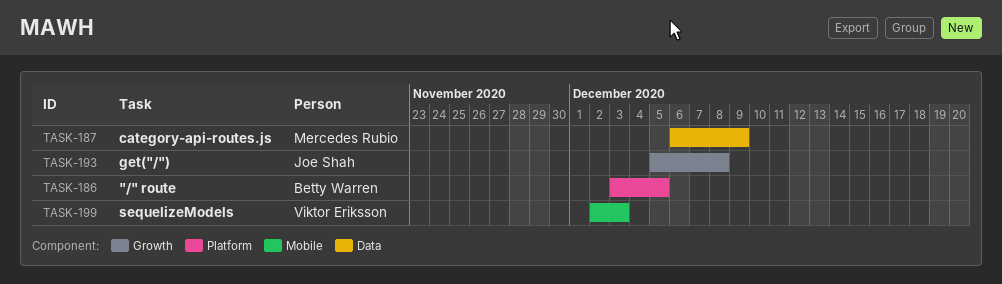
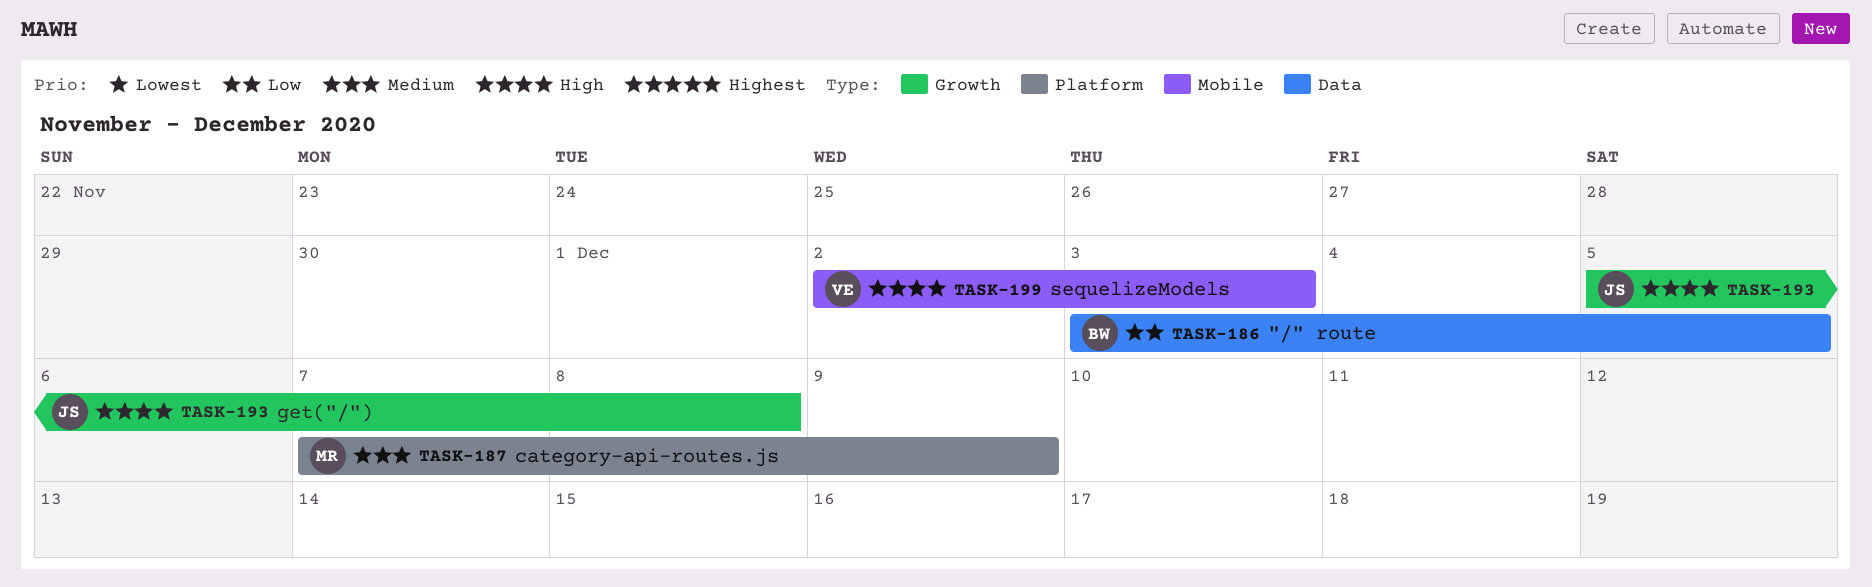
TASK-186, label: Platform -> Data
TASK-187, label: Data -> Platform
TASK-187, start: Dec 6 -> Dec 7

